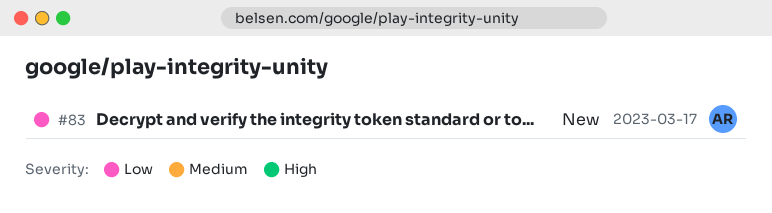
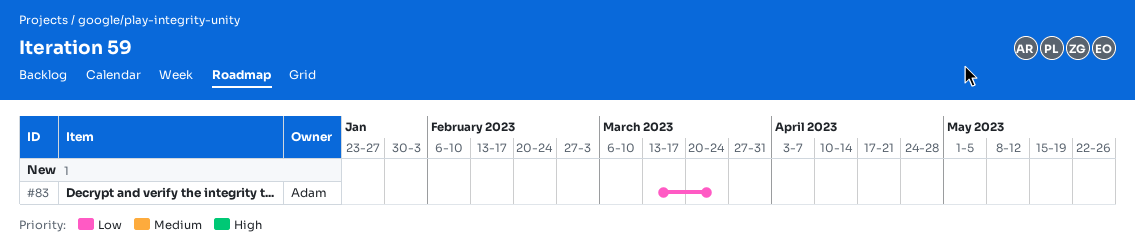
#83, due: Mar 17 -> Mar 24

